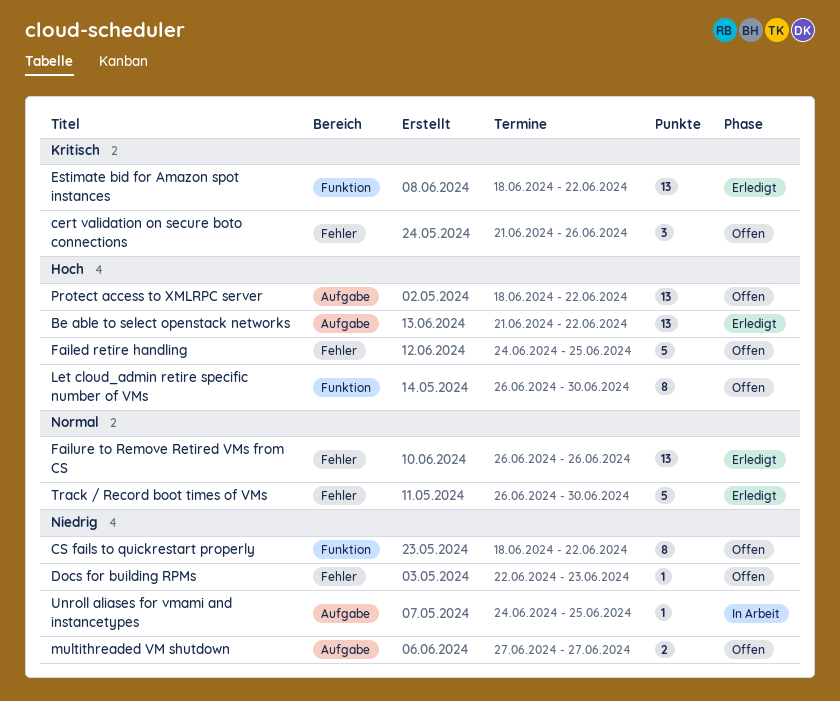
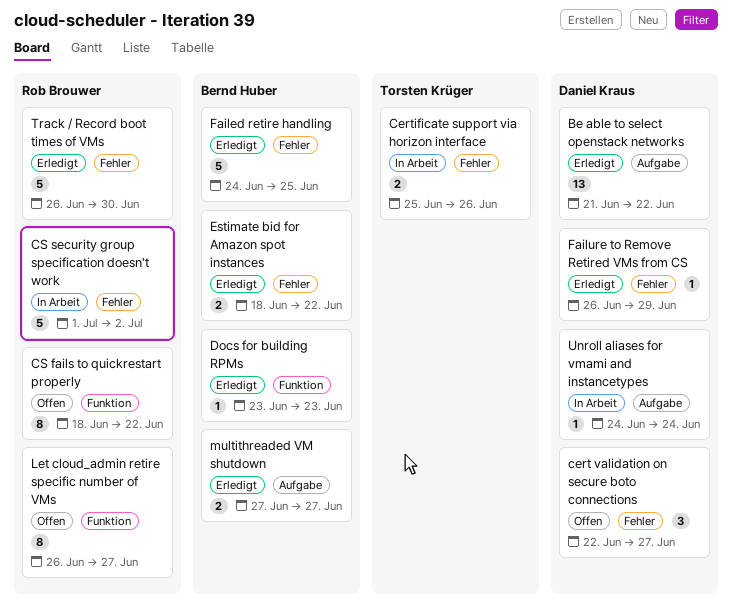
cert validation on secure boto connections, start: Jun 21 -> Jun 22
cert validation on secure boto connections, due: Jun 26 -> Jun 27
Certificate support via horizon interface: none -> present
CS security group specification doesn't work: none -> present
Docs for building RPMs, status: Offen -> Erledigt
Docs for building RPMs, label: Fehler -> Funktion
Docs for building RPMs, start: Jun 22 -> Jun 23
Estimate bid for Amazon spot instances, label: Funktion -> Fehler
Estimate bid for Amazon spot instances, estimate: 13 -> 2
Failed retire handling, status: Offen -> Erledigt
Failure to Remove Retired VMs from CS, estimate: 13 -> 1
Failure to Remove Retired VMs from CS, due: Jun 26 -> Jun 29
Let cloud_admin retire specific number of VMs, due: Jun 30 -> Jun 27
multithreaded VM shutdown, status: Offen -> Erledigt
Protect access to XMLRPC server: present -> none
Unroll aliases for vmami and instancetypes, due: Jun 25 -> Jun 24

